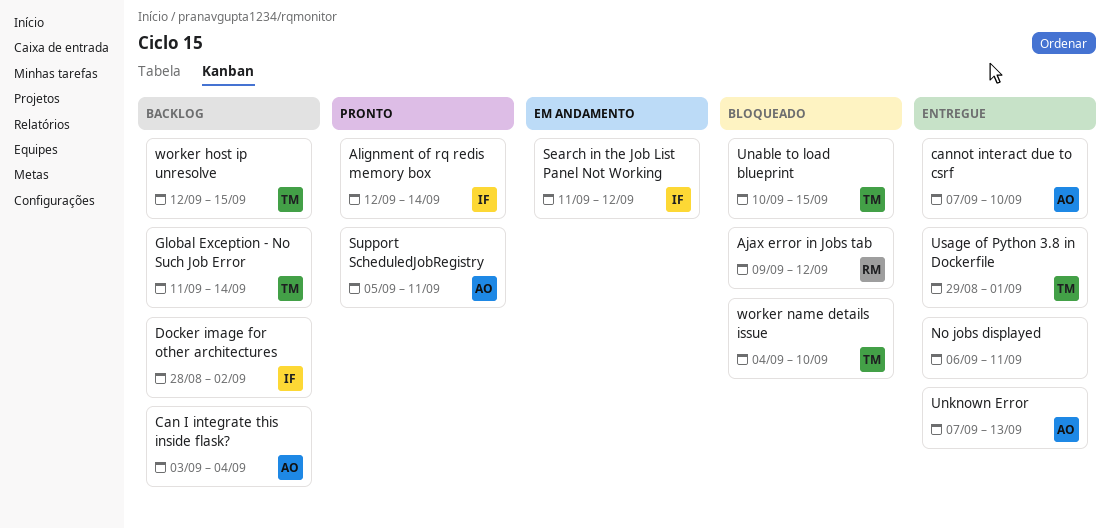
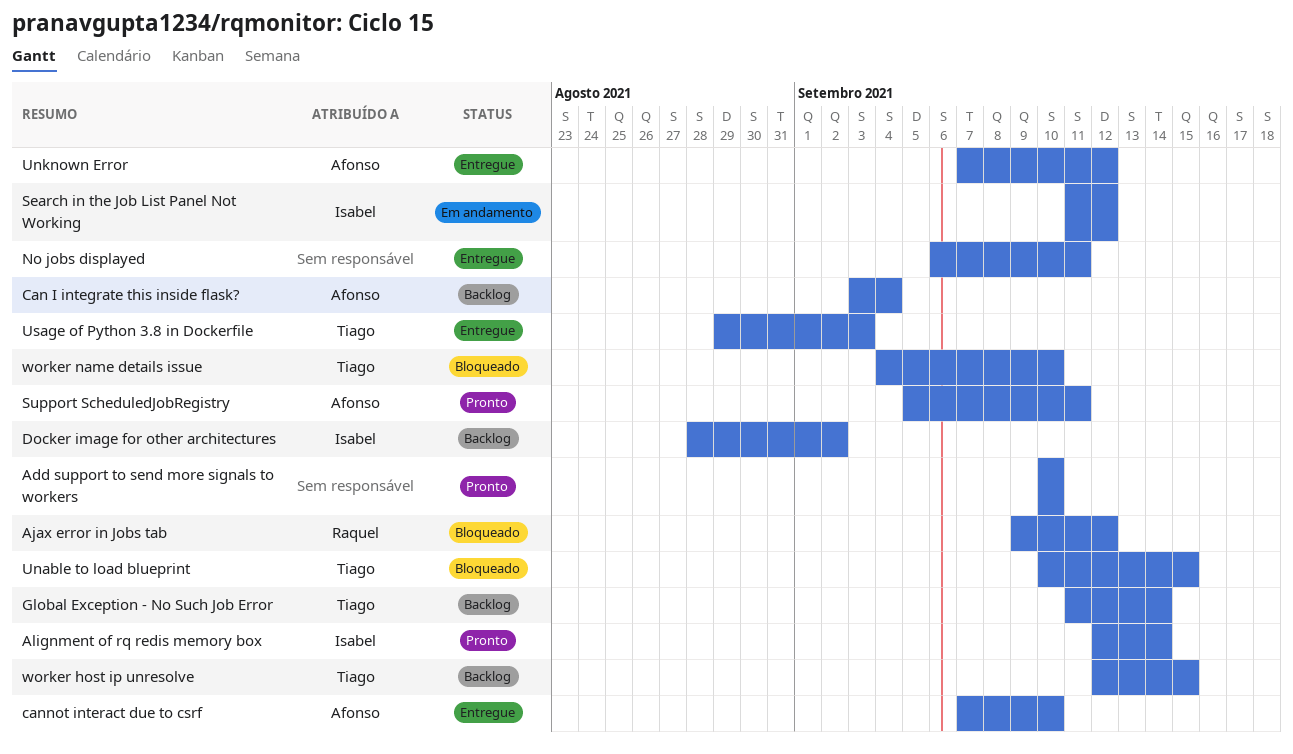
Add support to send more signals to workers: none -> present
Unknown Error, due: Sep 13 -> Sep 12
Usage of Python 3.8 in Dockerfile, due: Sep 1 -> Sep 3

